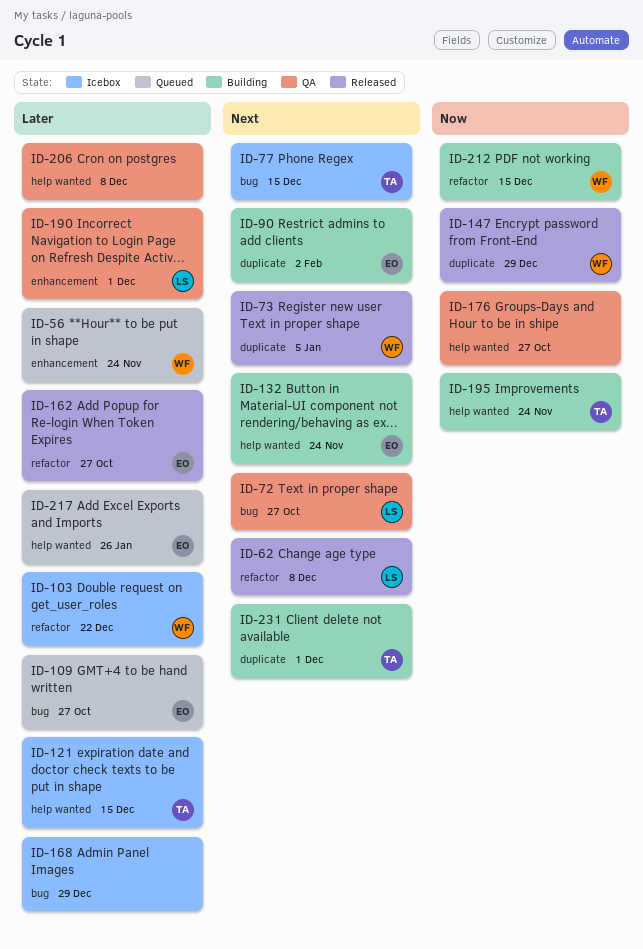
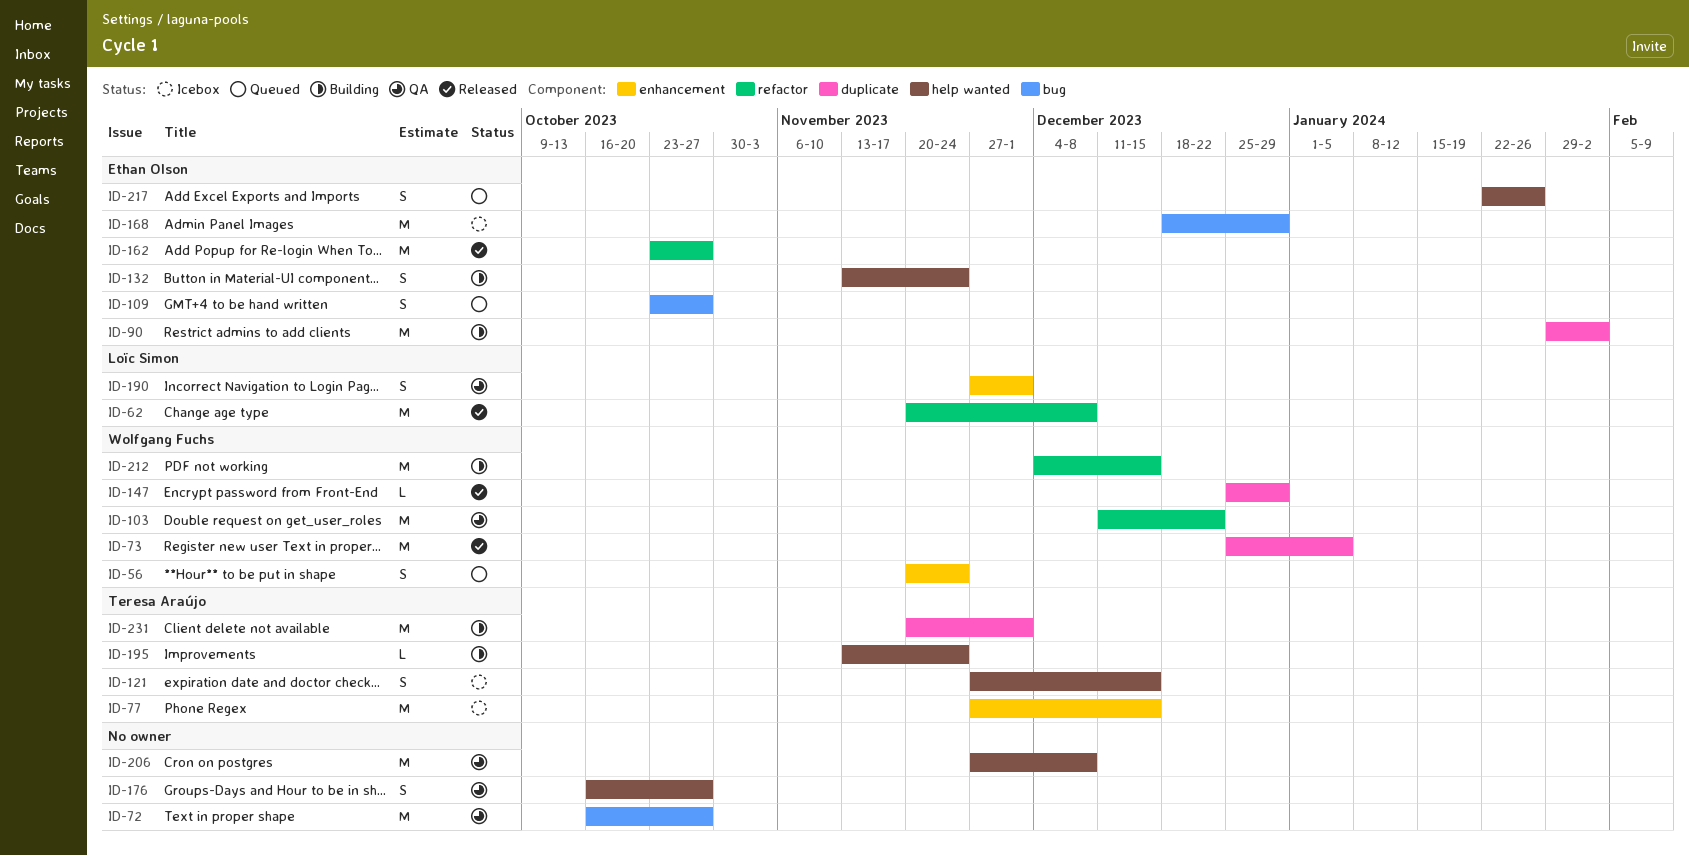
ID-72, owner: Loïc Simon -> none
ID-77, label: bug -> enhancement
ID-103, status: Icebox -> QA
ID-168, owner: none -> Ethan Olson

